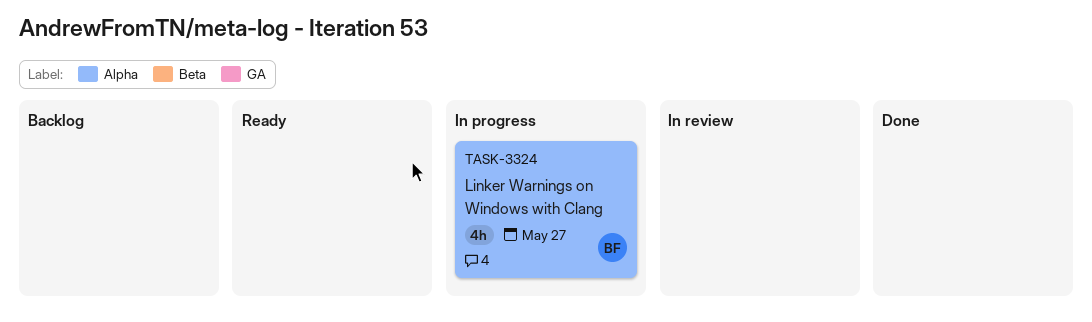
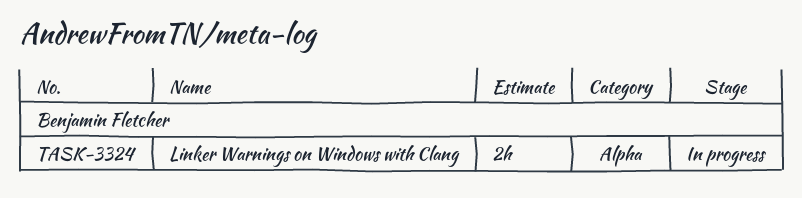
TASK-3324, estimate: 4h -> 2h

